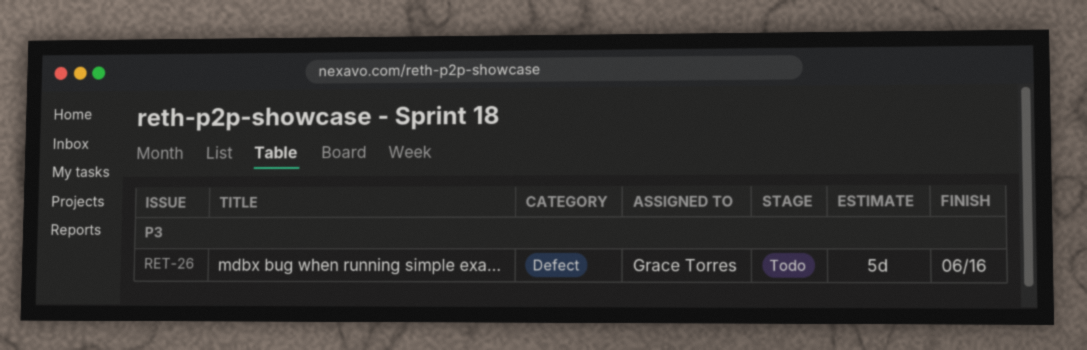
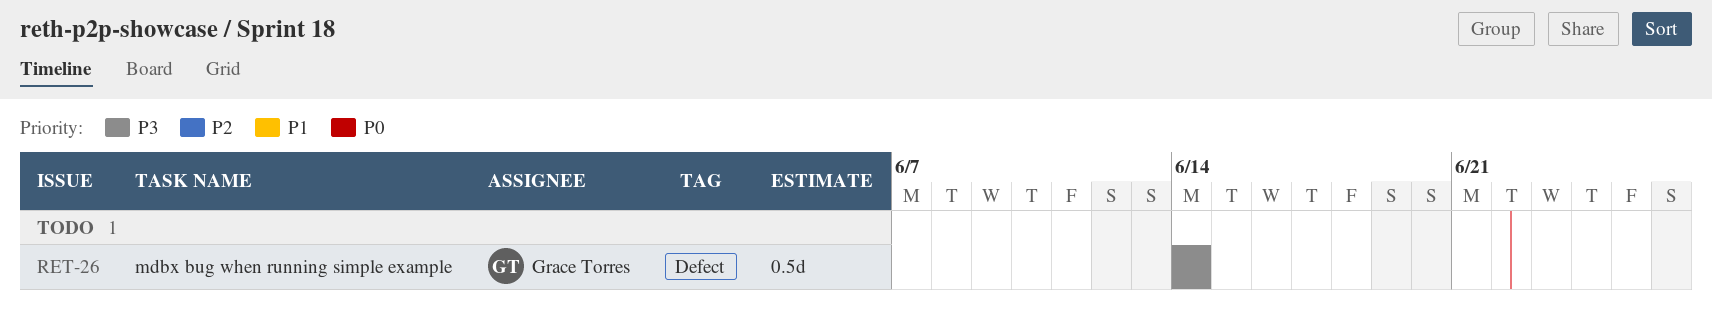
RET-26, estimate: 5d -> 0.5d
RET-26, due: Jun 16 -> Jun 14

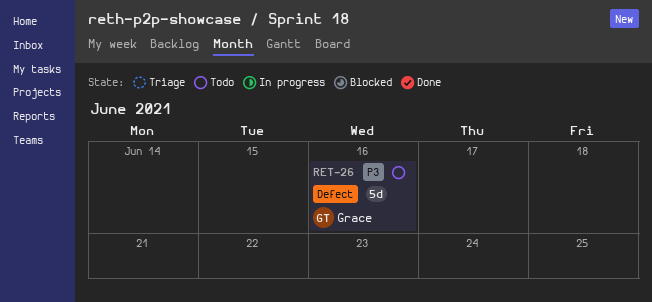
RET-26, estimate: 0.5d -> 5d
RET-26, due: Jun 14 -> Jun 16

